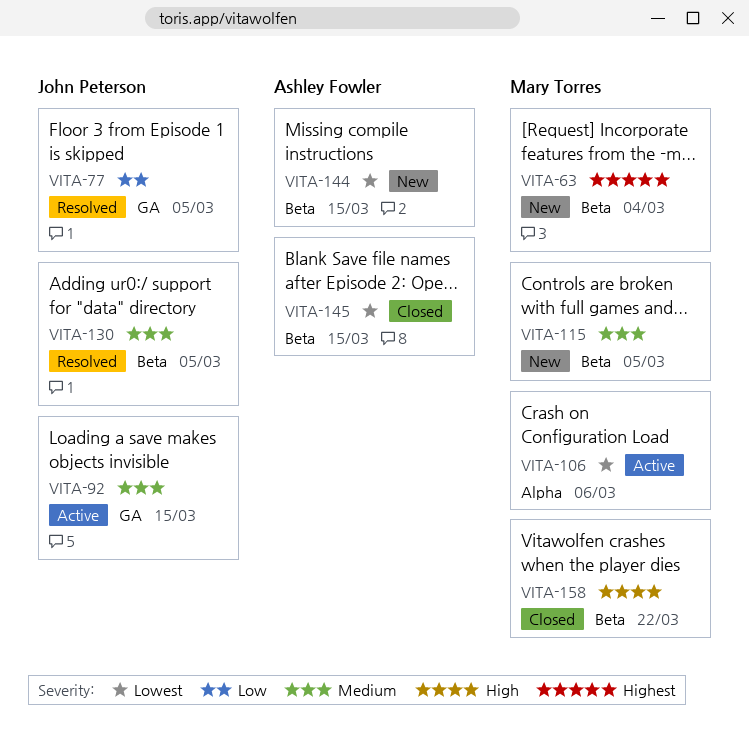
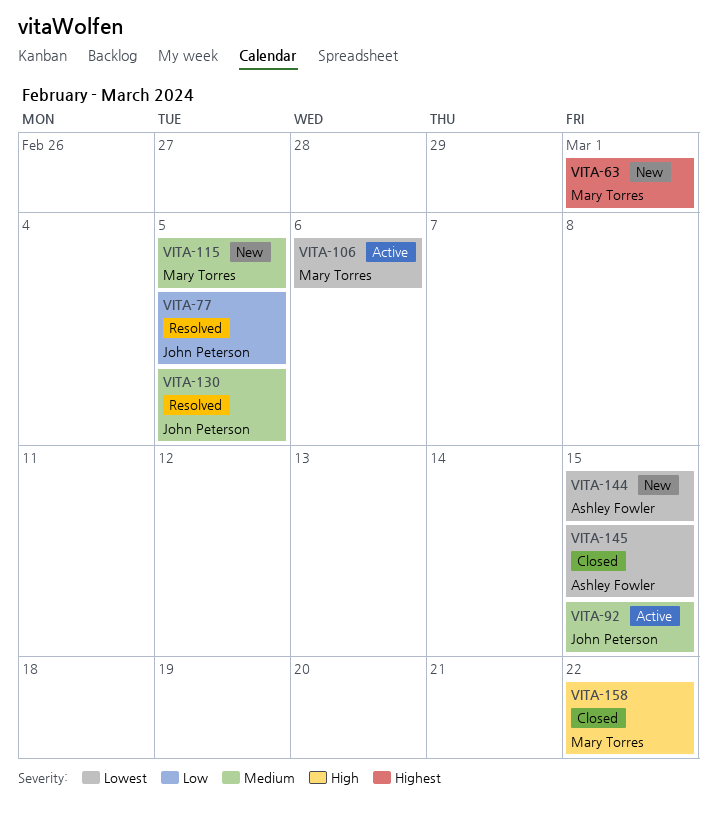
VITA-63, due: Mar 4 -> Mar 1

